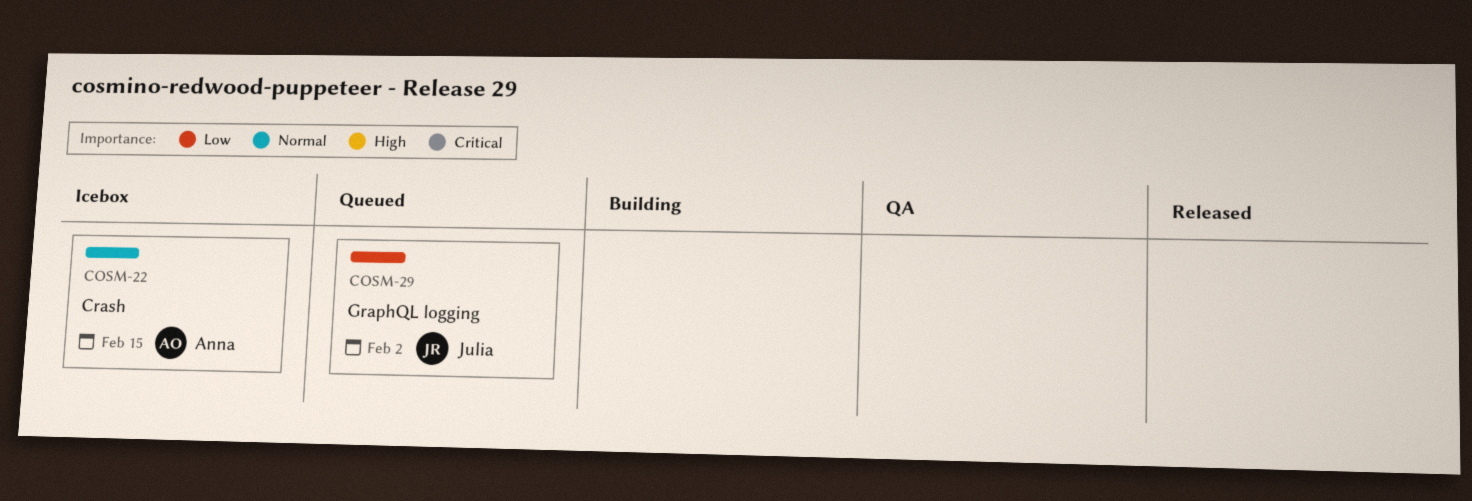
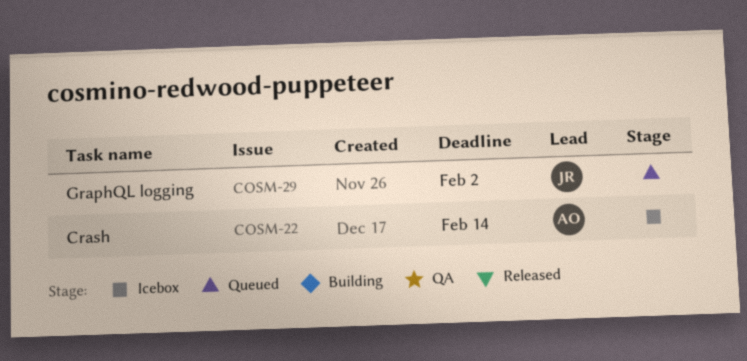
COSM-22, due: Feb 15 -> Feb 14

